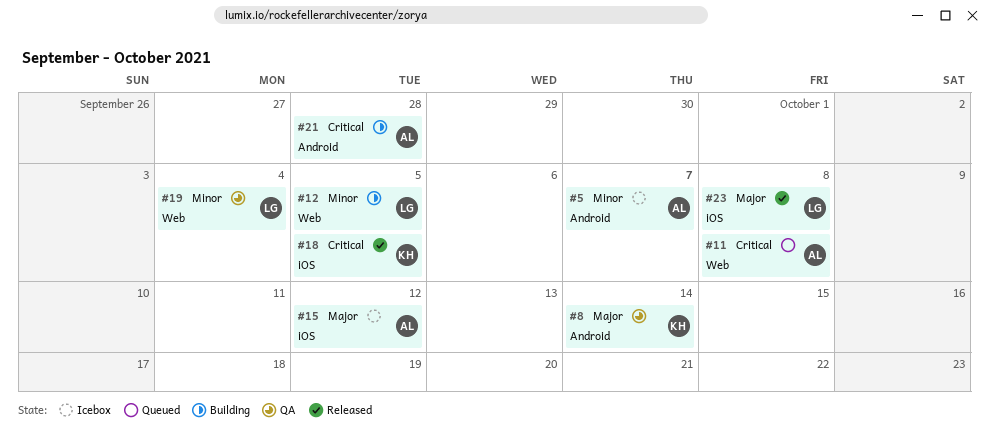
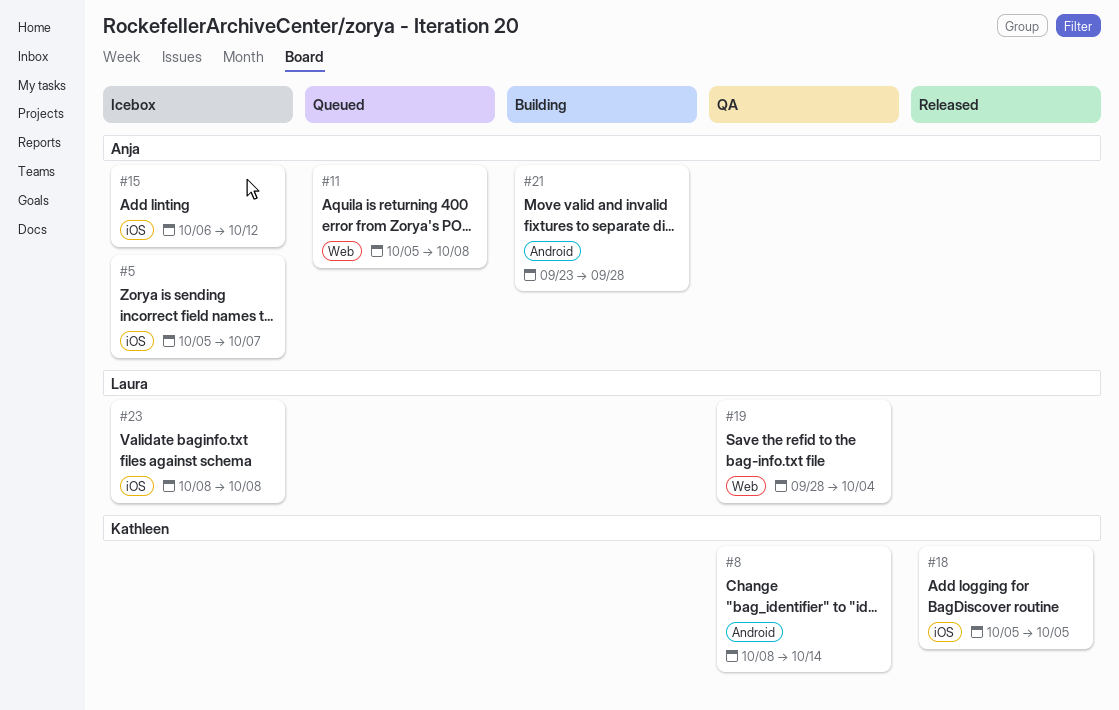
#5, label: Android -> iOS
#12: present -> none
#23, status: Released -> Icebox

